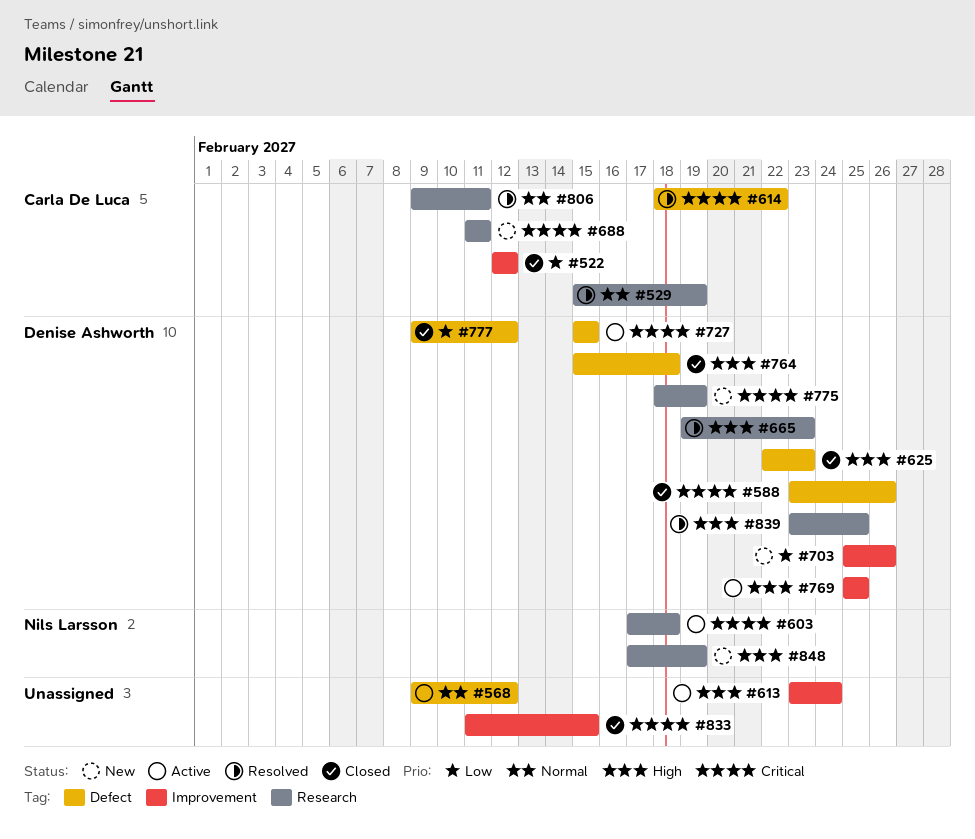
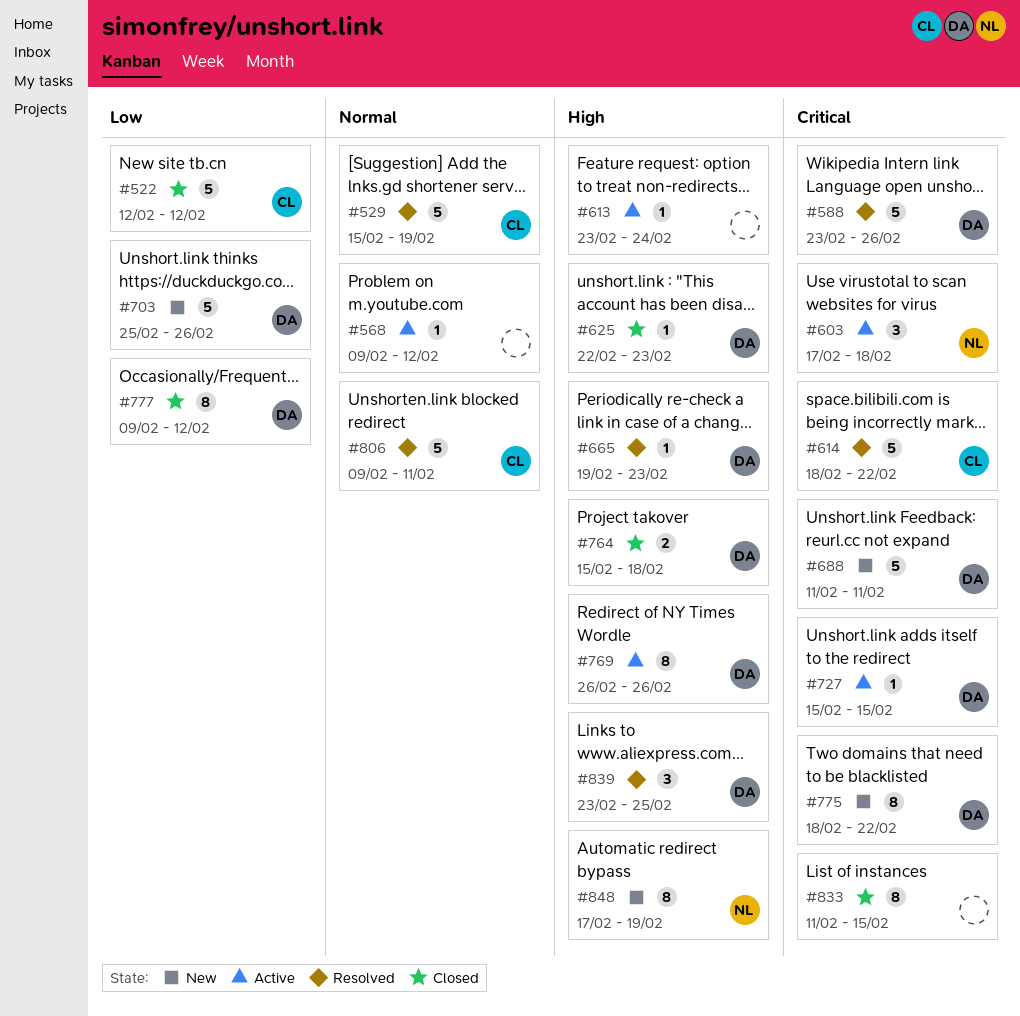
#588, status: Closed -> Resolved
#688, owner: Carla De Luca -> Denise Ashworth
#769, start: Feb 25 -> Feb 26
#769, due: Feb 25 -> Feb 26
#775, due: Feb 19 -> Feb 22

